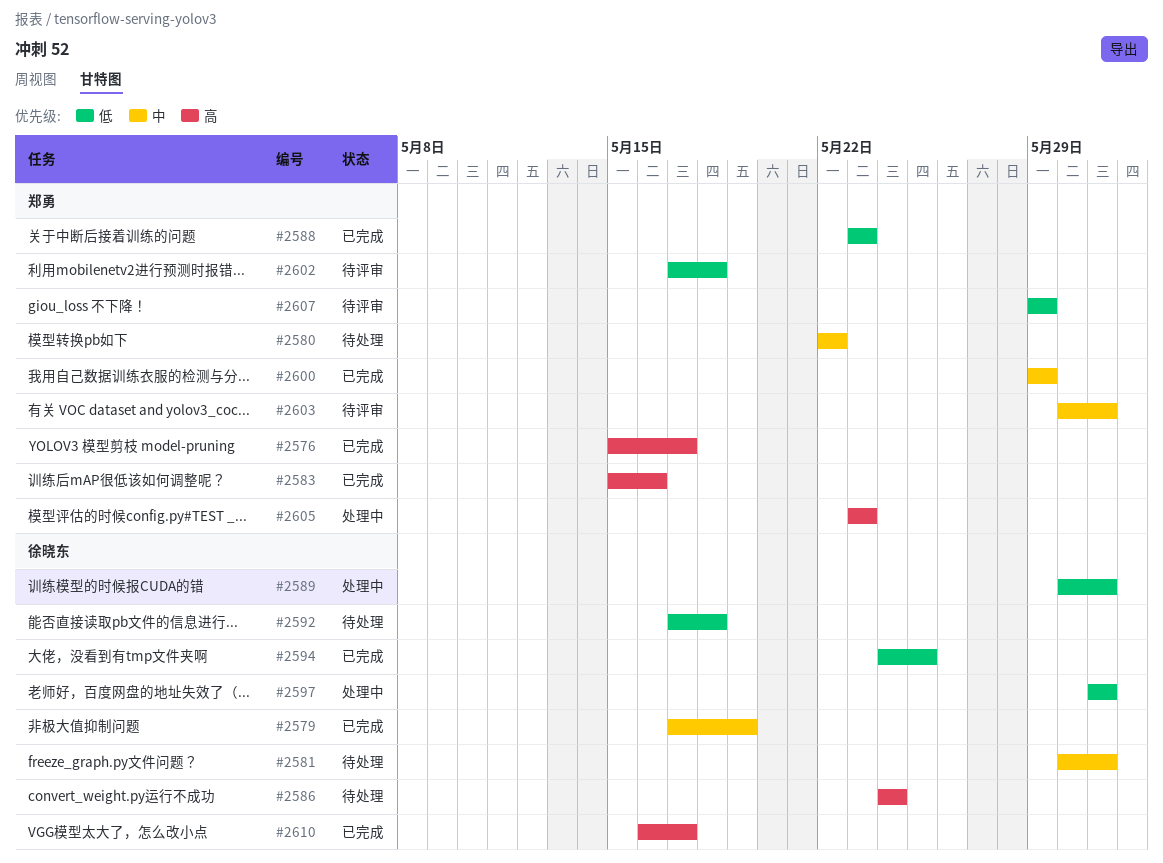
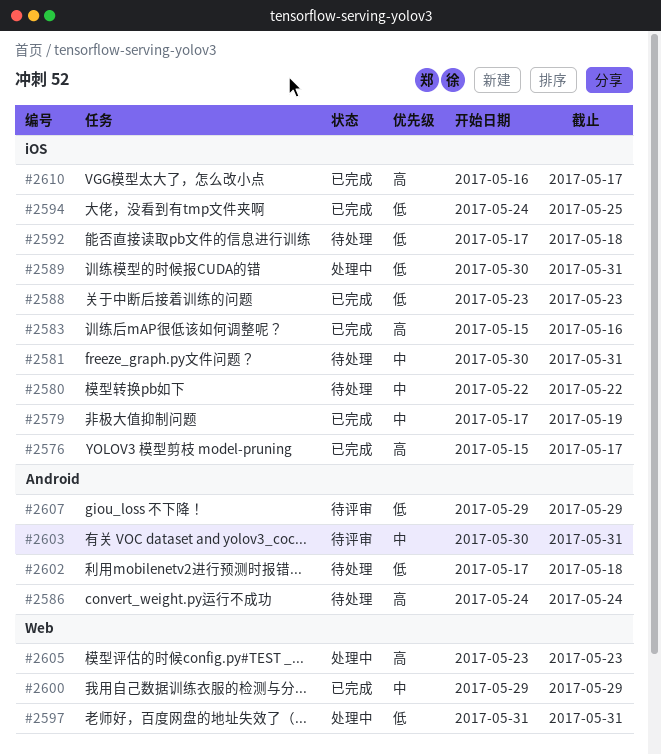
#2602, status: 待评审 -> 待处理

